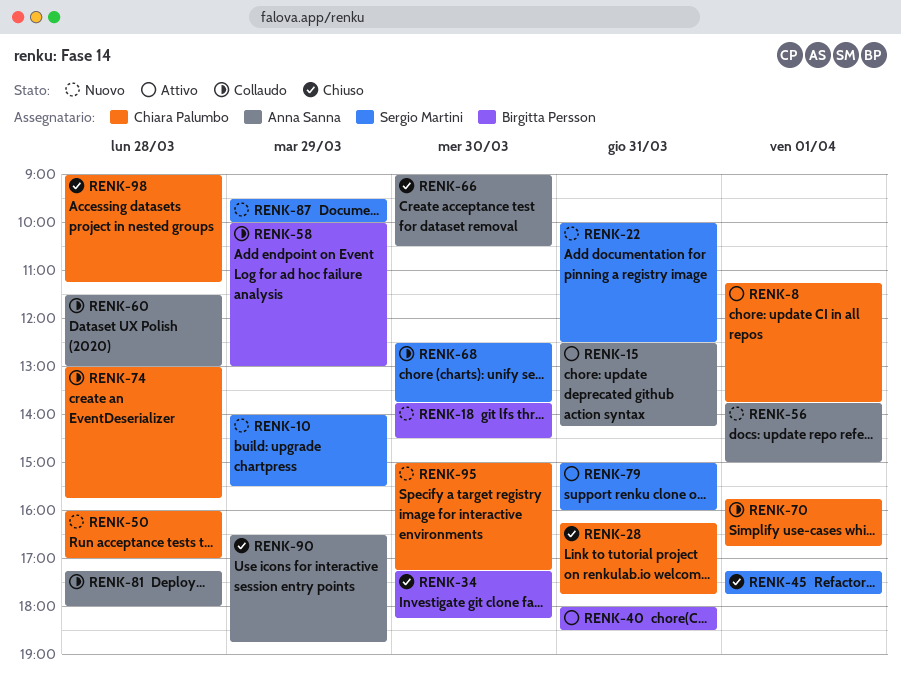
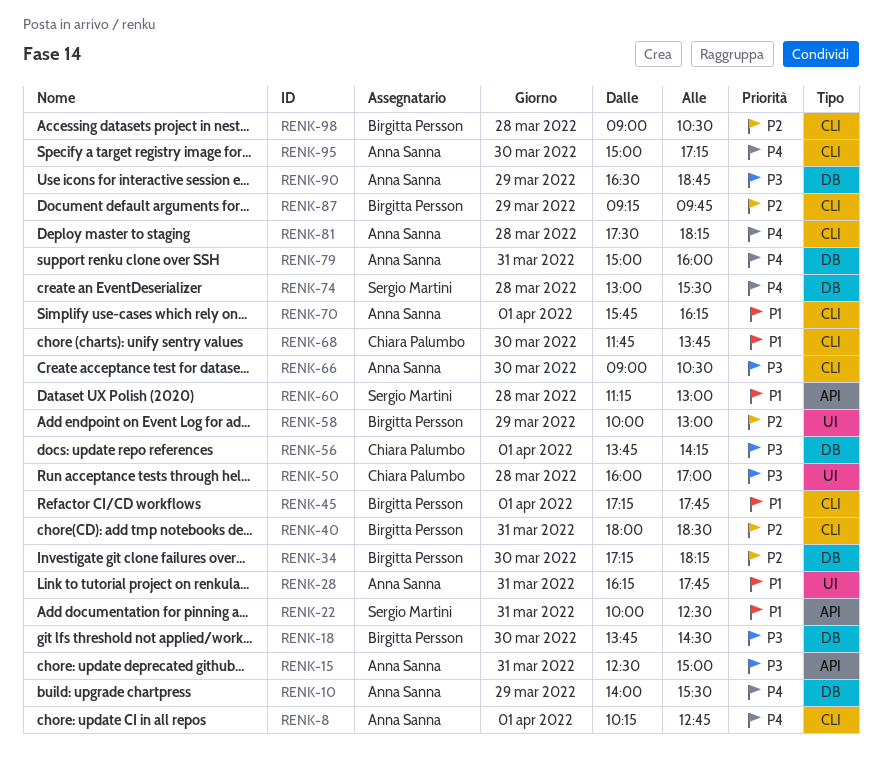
RENK-8, owner: Chiara Palumbo -> Anna Sanna
RENK-8, begins: 11:15 -> 10:15
RENK-8, ends: 13:45 -> 12:45
RENK-10, owner: Sergio Martini -> Anna Sanna
RENK-15, ends: 14:15 -> 15:00
RENK-28, owner: Chiara Palumbo -> Anna Sanna
RENK-45, owner: Sergio Martini -> Birgitta Persson
RENK-56, owner: Anna Sanna -> Chiara Palumbo
RENK-56, ends: 15:00 -> 14:15
RENK-60, owner: Anna Sanna -> Sergio Martini
RENK-60, begins: 11:30 -> 11:15
RENK-68, owner: Sergio Martini -> Chiara Palumbo
RENK-68, begins: 12:30 -> 11:45
RENK-70, owner: Chiara Palumbo -> Anna Sanna
RENK-70, ends: 16:45 -> 16:15
RENK-74, owner: Chiara Palumbo -> Sergio Martini
RENK-74, ends: 15:45 -> 15:30
RENK-79, owner: Sergio Martini -> Anna Sanna
RENK-81, begins: 17:15 -> 17:30
RENK-81, ends: 18:00 -> 18:15
RENK-87, owner: Sergio Martini -> Birgitta Persson
RENK-87, begins: 09:30 -> 09:15
RENK-87, ends: 10:00 -> 09:45
RENK-95, owner: Chiara Palumbo -> Anna Sanna
RENK-98, owner: Chiara Palumbo -> Birgitta Persson
RENK-98, ends: 11:15 -> 10:30

